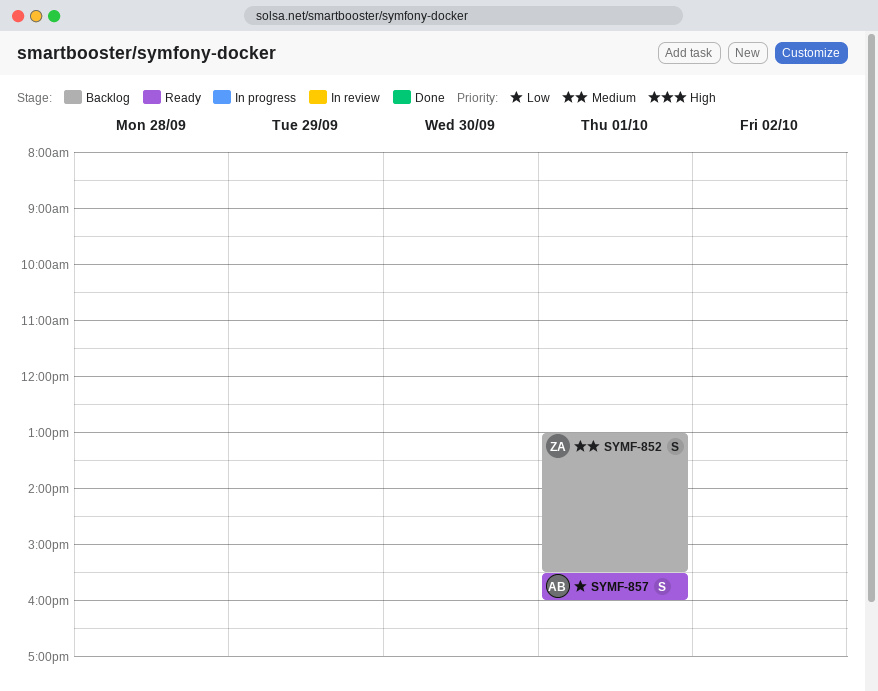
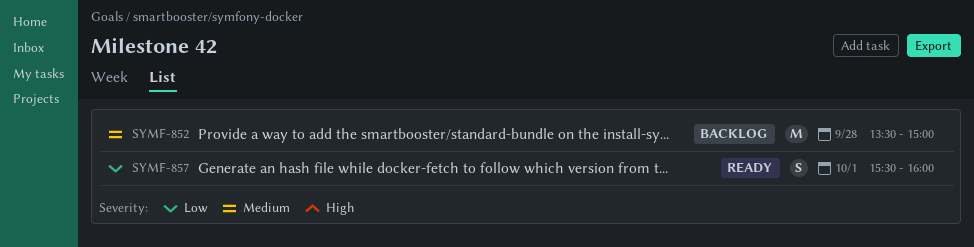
SYMF-852, estimate: S -> M
SYMF-852, day: Oct 1 -> Sep 28
SYMF-852, begins: 13:00 -> 13:30
SYMF-852, ends: 15:30 -> 15:00

